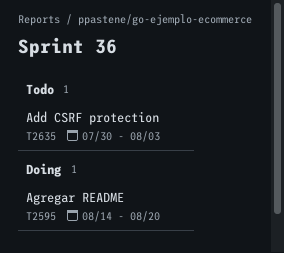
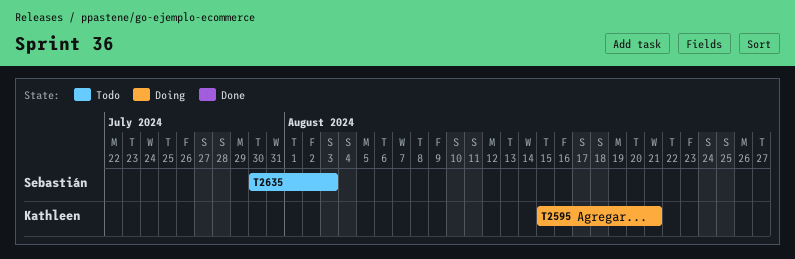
T2595, start: Aug 14 -> Aug 15
T2595, due: Aug 20 -> Aug 21

